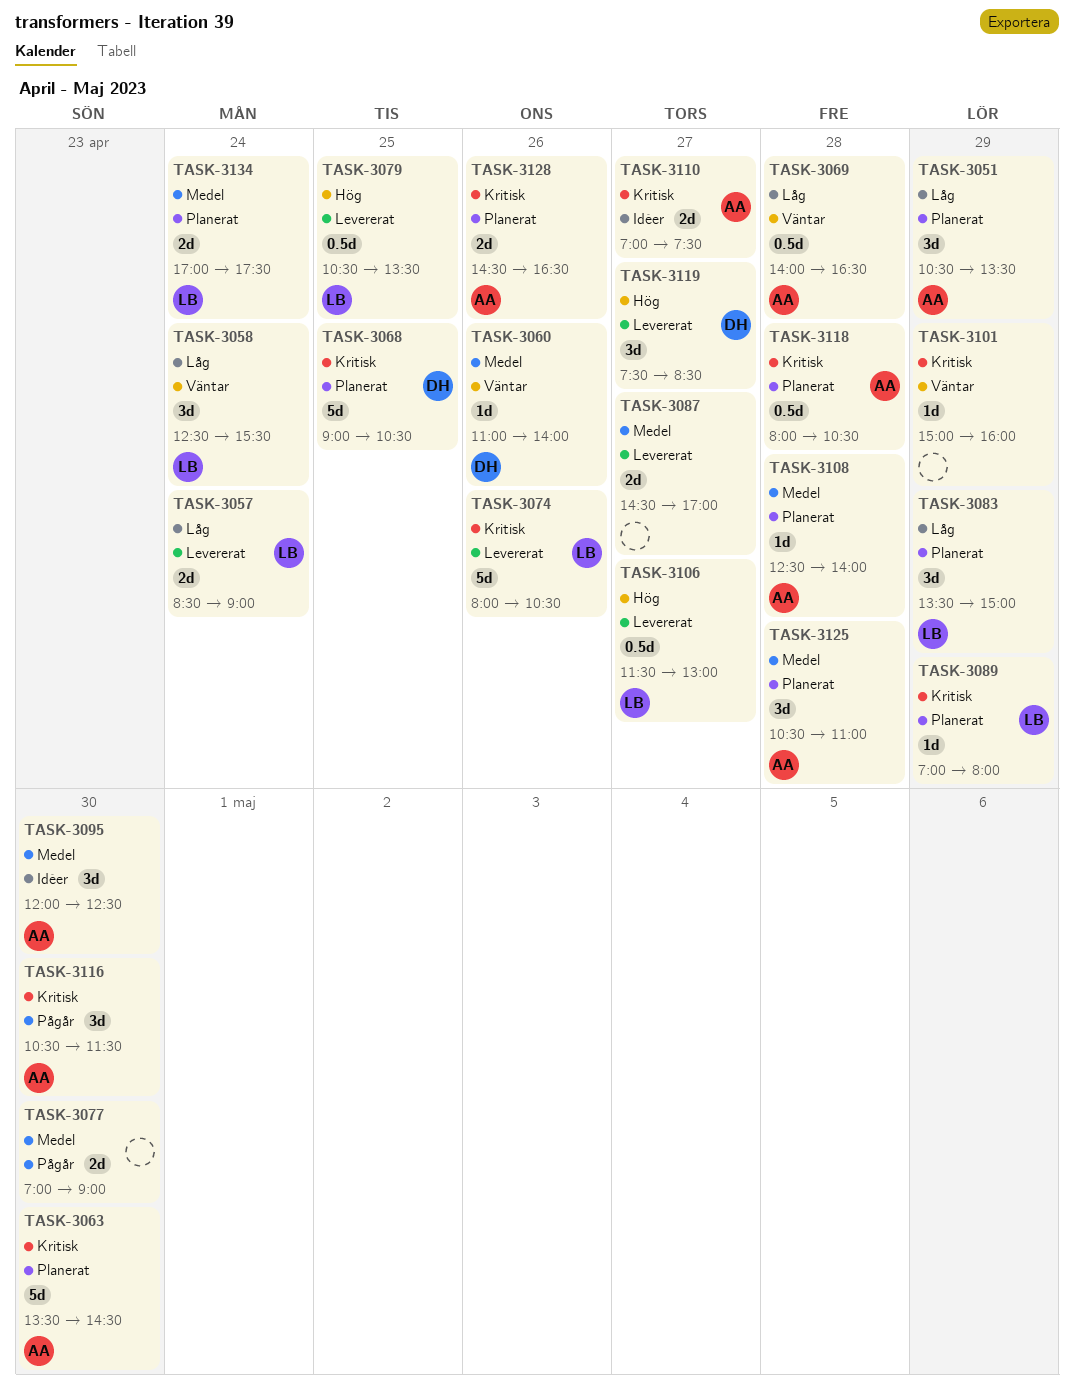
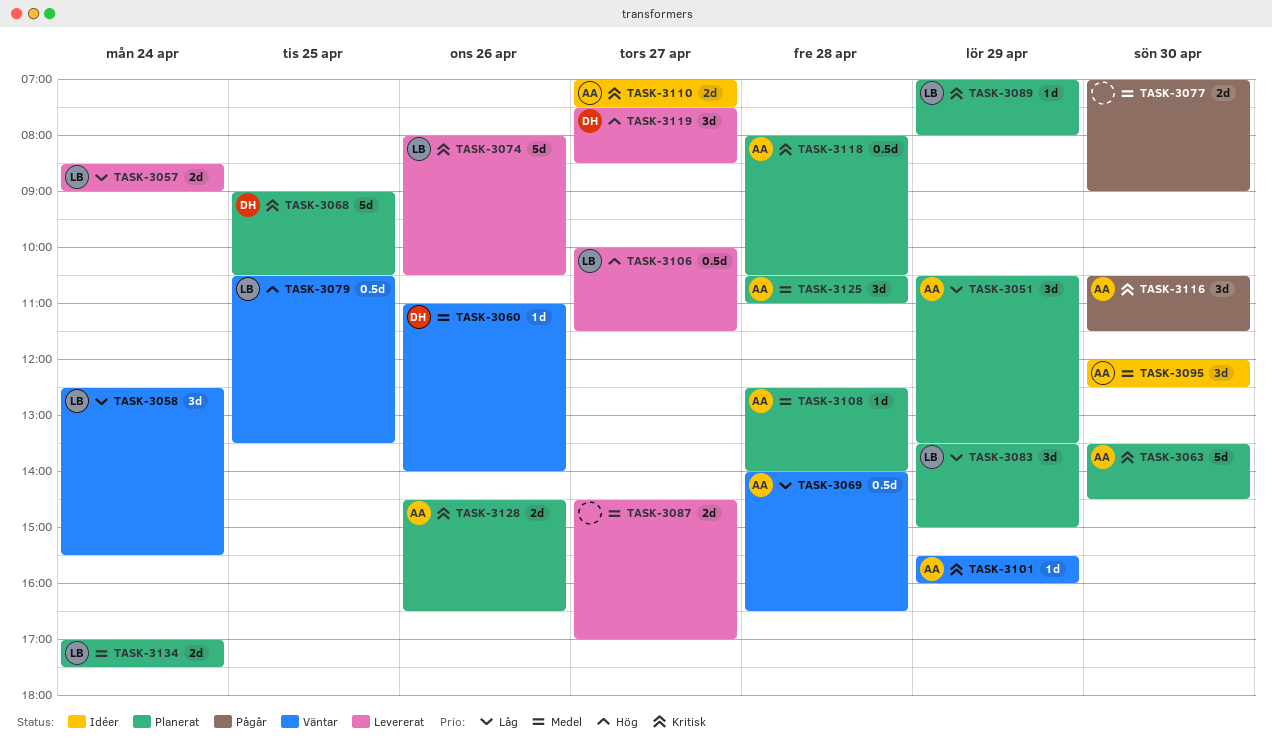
TASK-3079, status: Levererat -> Väntar
TASK-3101, owner: none -> AA
TASK-3101, begins: 15:00 -> 15:30
TASK-3106, begins: 11:30 -> 10:00
TASK-3106, ends: 13:00 -> 11:30

